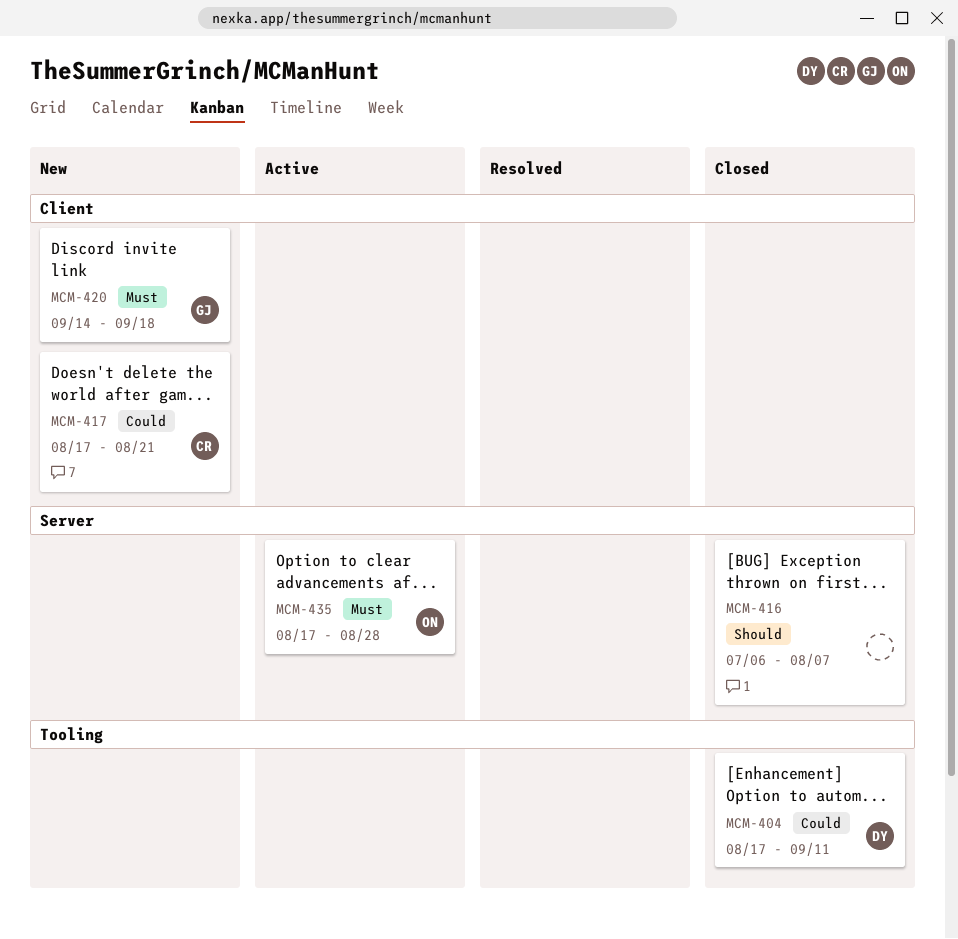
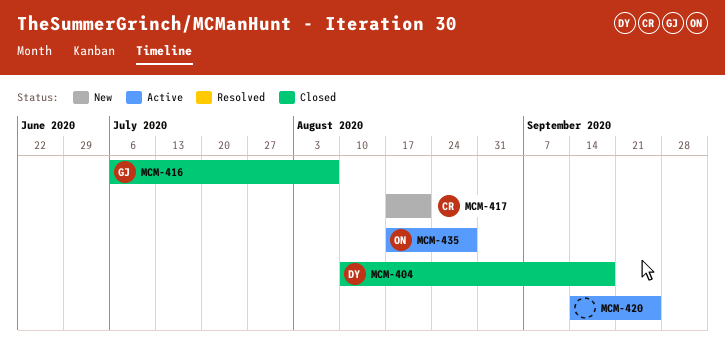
MCM-404, start: Aug 17 -> Aug 10
MCM-404, due: Sep 11 -> Sep 18
MCM-416, owner: none -> GJ
MCM-420, status: New -> Active
MCM-420, owner: GJ -> none
MCM-420, due: Sep 18 -> Sep 25

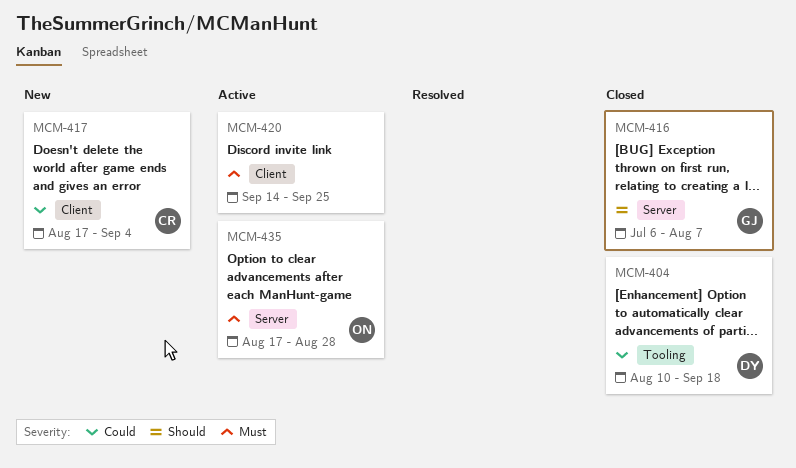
MCM-417, due: Aug 21 -> Sep 4

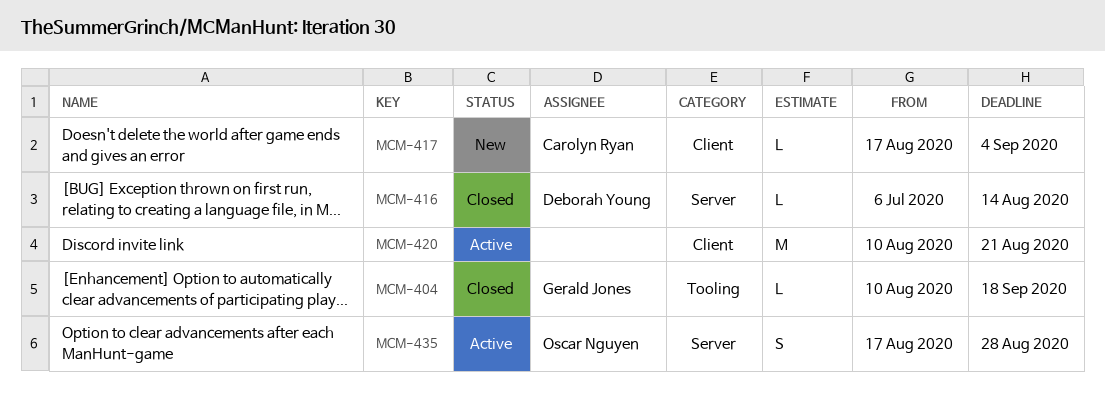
MCM-404, owner: Deborah Young -> Gerald Jones
MCM-416, owner: Gerald Jones -> Deborah Young
MCM-416, due: Aug 7 -> Aug 14
MCM-420, start: Sep 14 -> Aug 10
MCM-420, due: Sep 25 -> Aug 21

